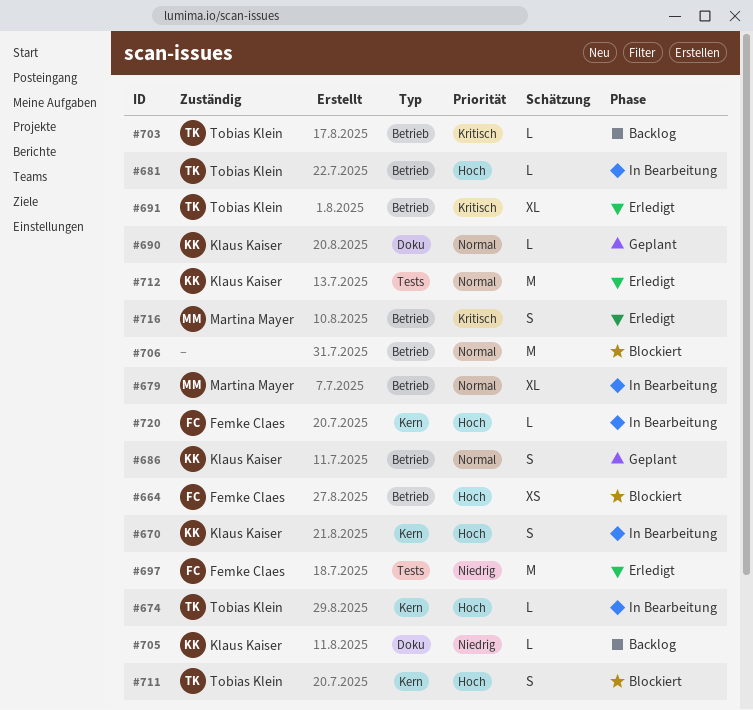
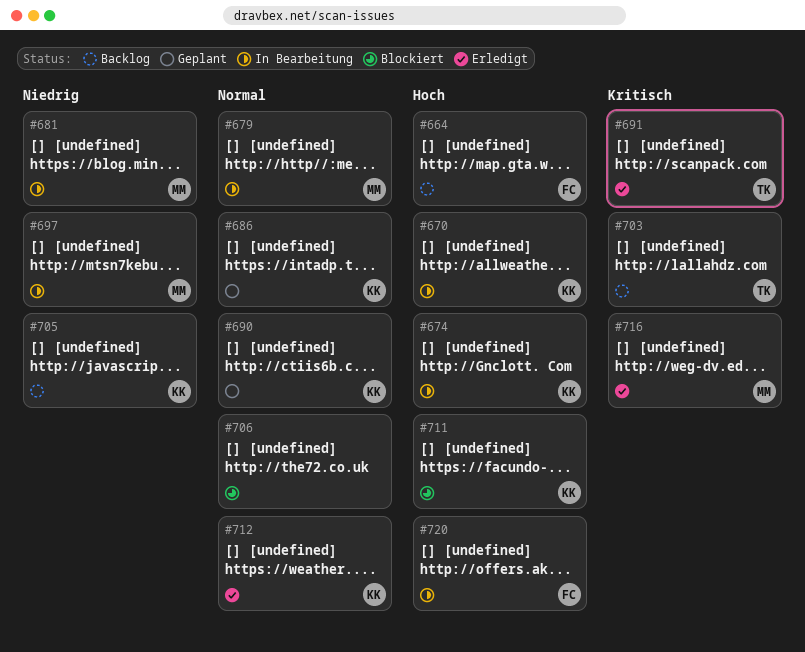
#664, status: Blockiert -> Backlog
#674, owner: Tobias Klein -> Klaus Kaiser
#681, owner: Tobias Klein -> Martina Mayer
#681, priority: Hoch -> Niedrig
#697, status: Erledigt -> In Bearbeitung
#697, owner: Femke Claes -> Martina Mayer
#711, owner: Tobias Klein -> Klaus Kaiser

